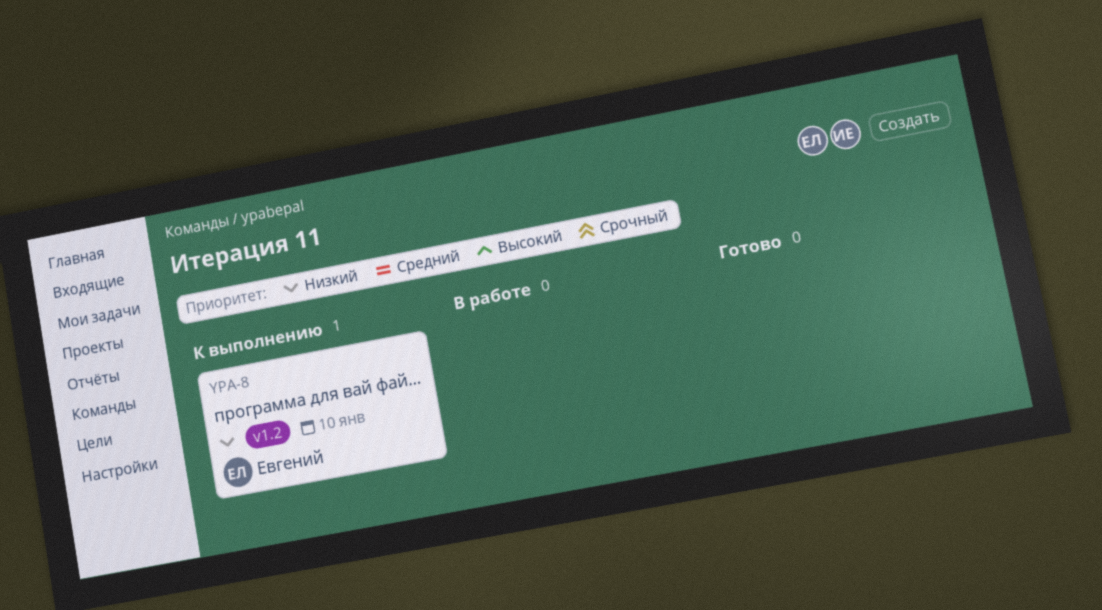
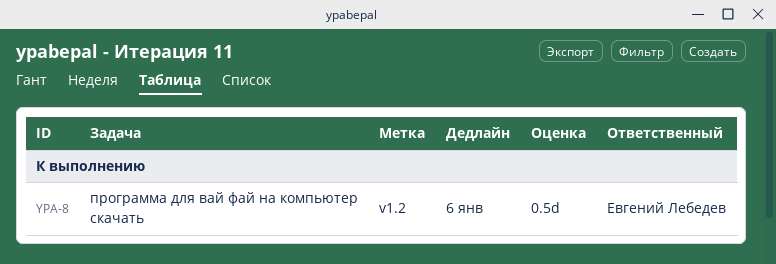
YPA-8, due: Jan 10 -> Jan 6

